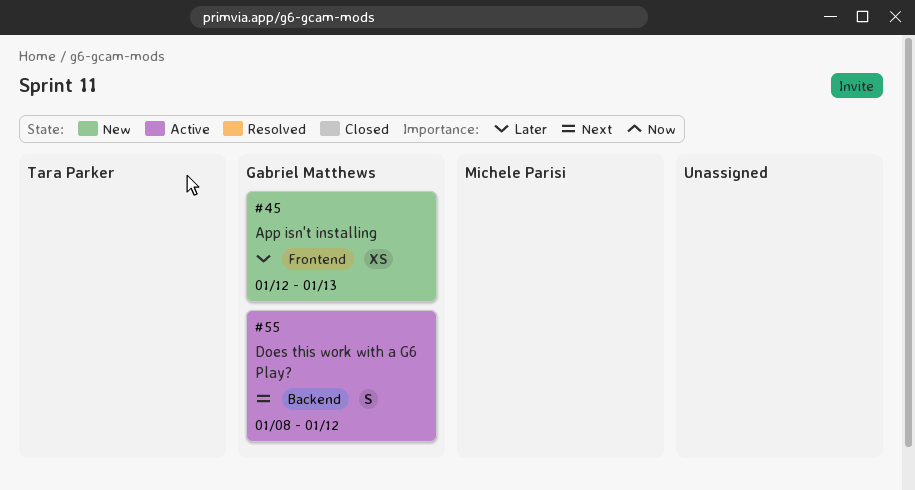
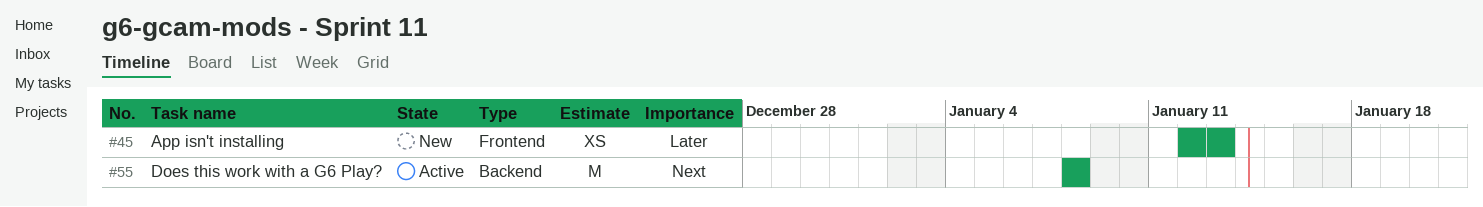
#55, estimate: S -> M
#55, due: Jan 12 -> Jan 8

